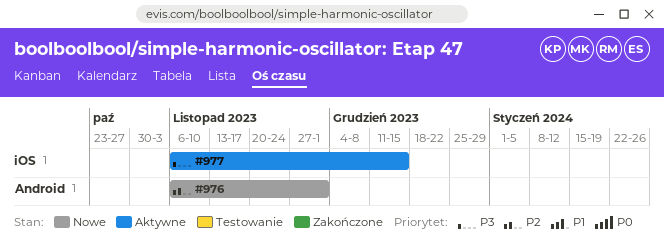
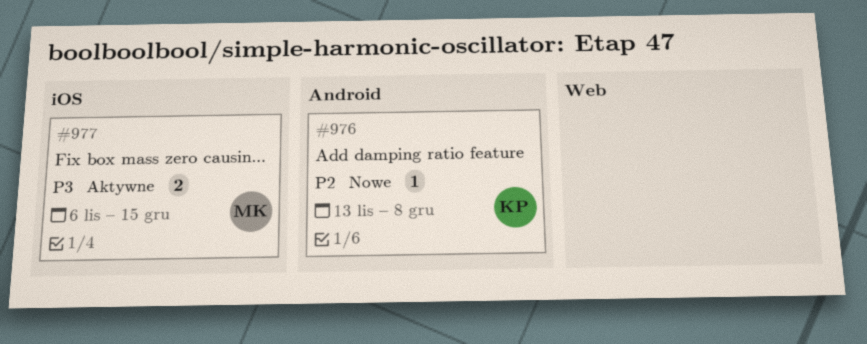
#976, start: Nov 6 -> Nov 13
#976, due: Dec 1 -> Dec 8

